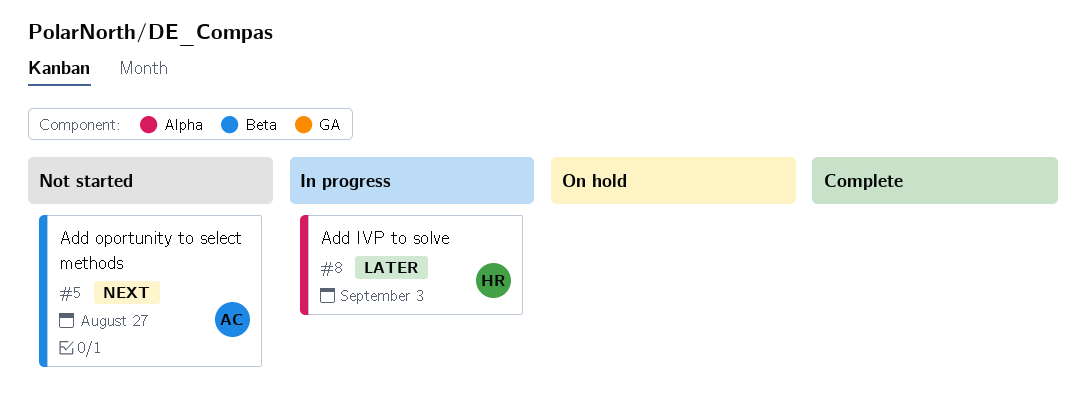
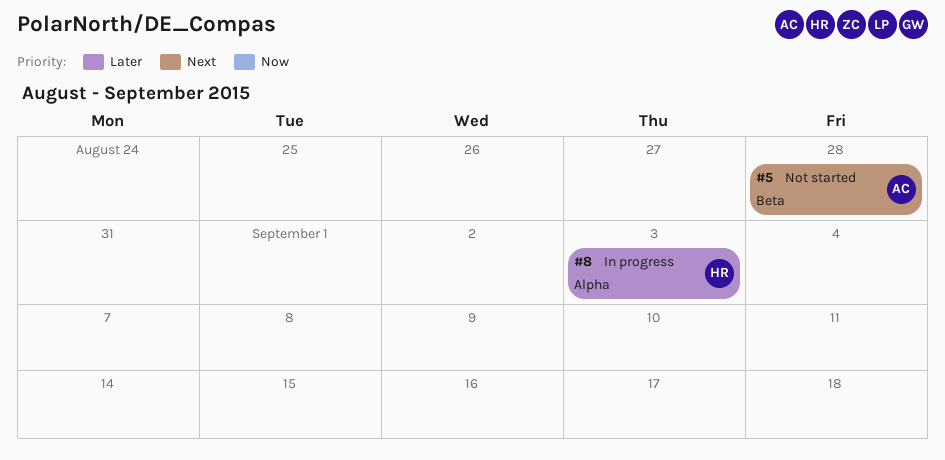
#5, due: Aug 27 -> Aug 28

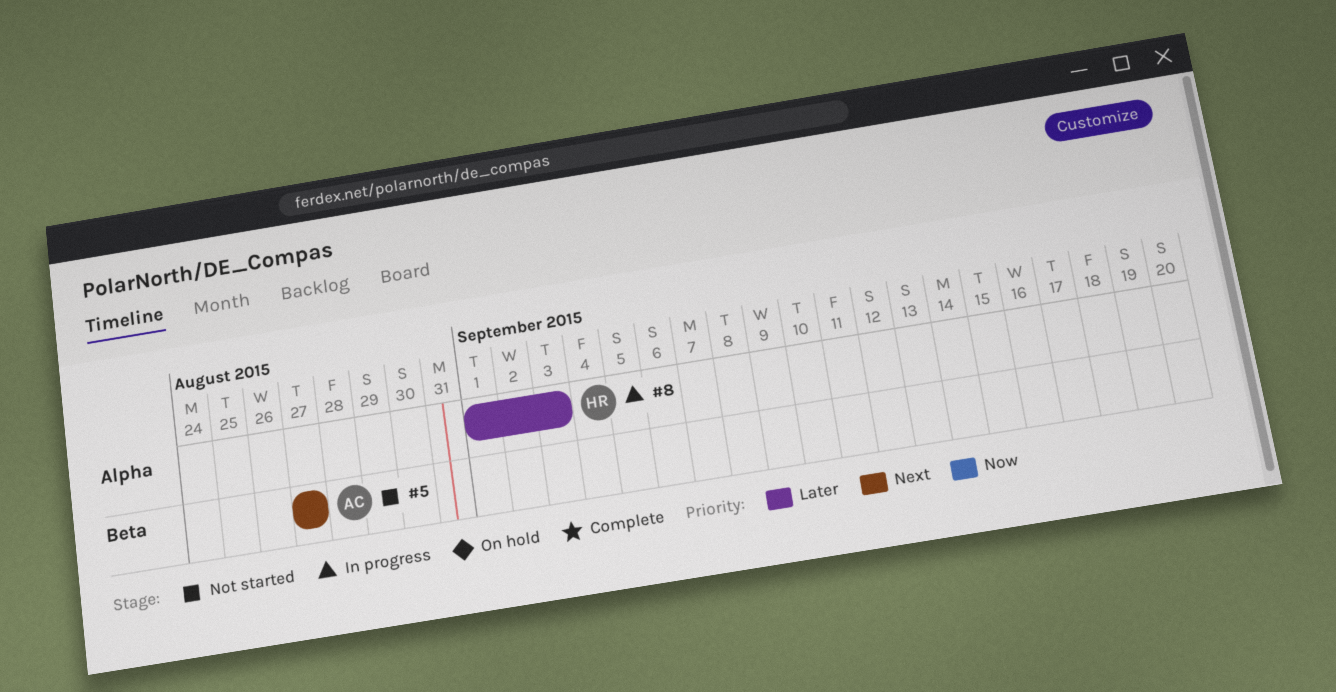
#5, due: Aug 28 -> Aug 27

